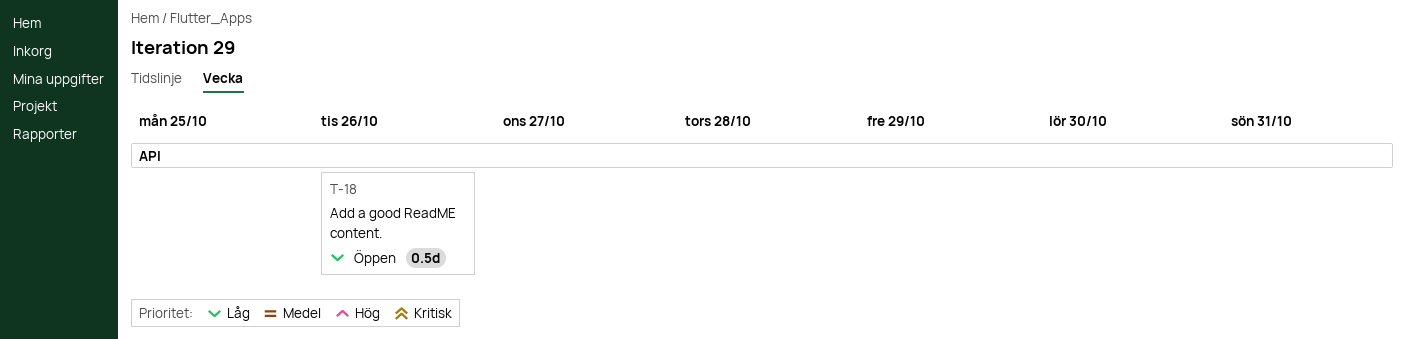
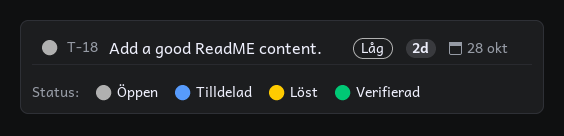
T-18, estimate: 0.5d -> 2d
T-18, due: Oct 26 -> Oct 28

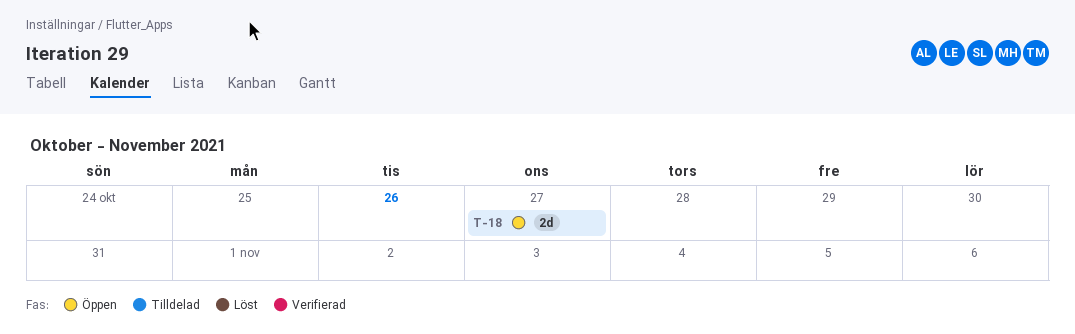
T-18, due: Oct 28 -> Oct 27

